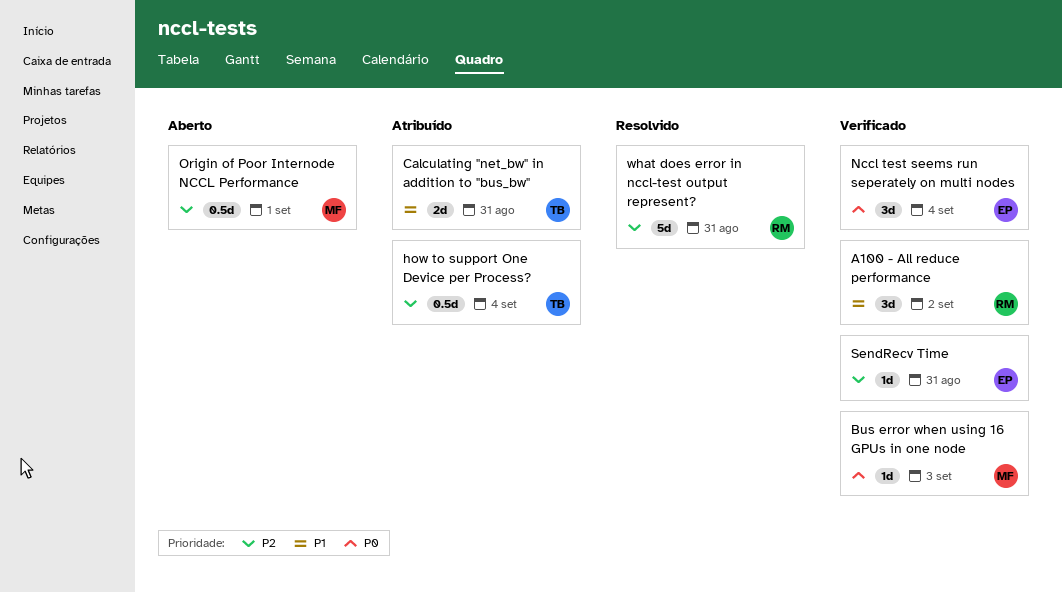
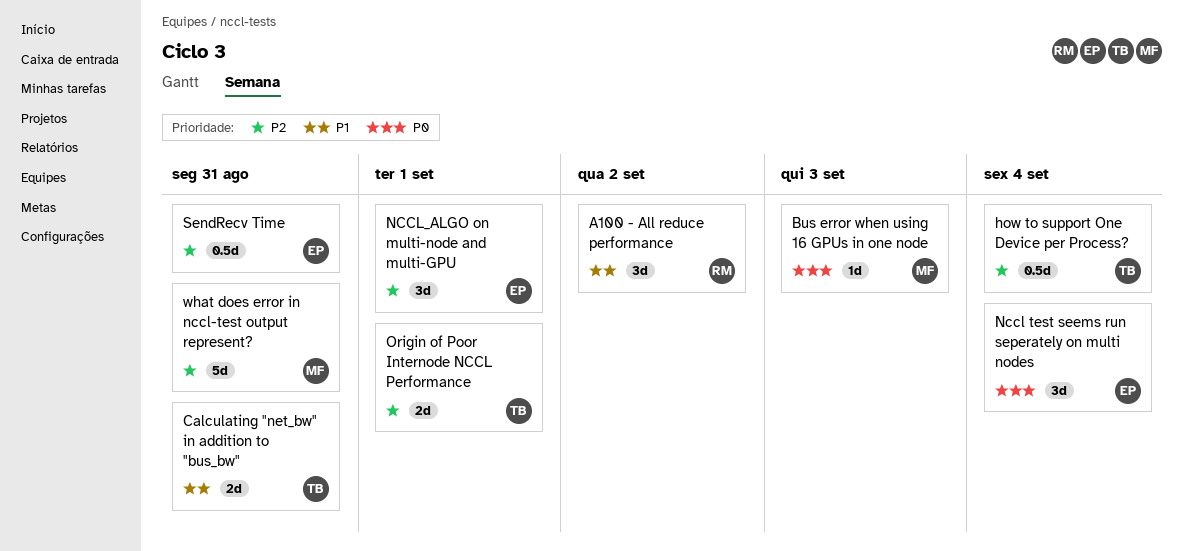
NCCL_ALGO on multi-node and multi-GPU: none -> present
Origin of Poor Internode NCCL Performance, owner: MF -> TB
Origin of Poor Internode NCCL Performance, estimate: 0.5d -> 2d
SendRecv Time, estimate: 1d -> 0.5d
what does error in nccl-test output represent?, owner: RM -> MF

